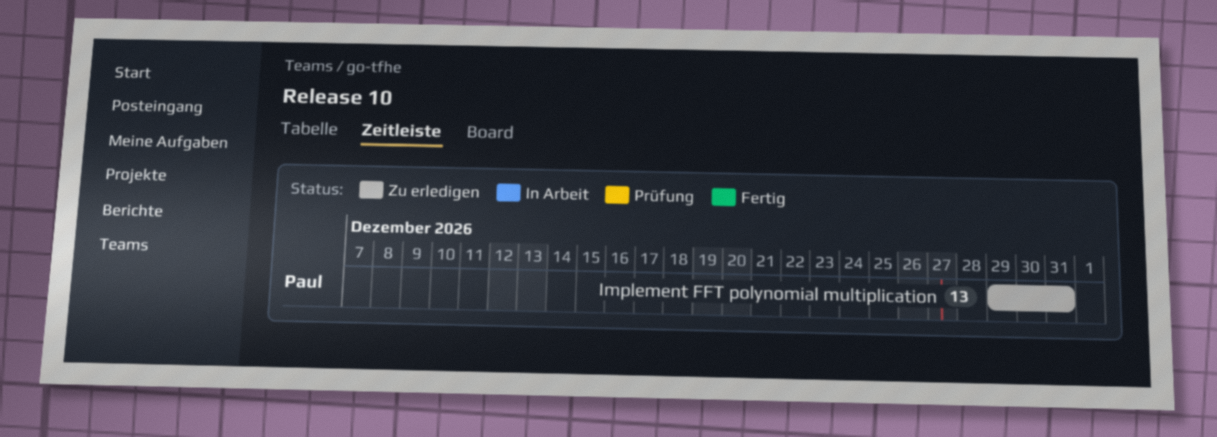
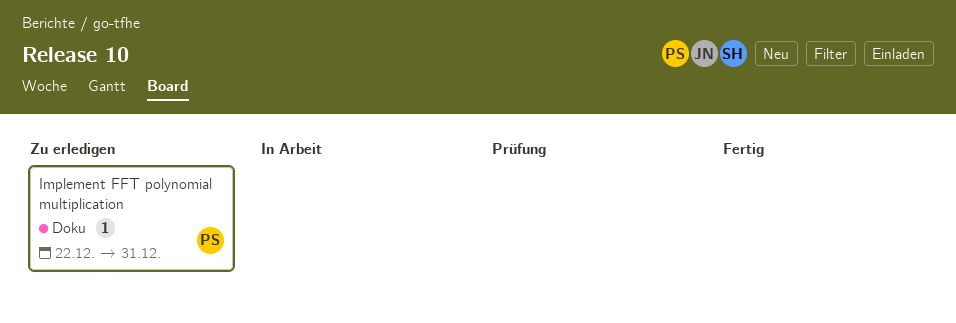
Implement FFT polynomial multiplication, estimate: 13 -> 1
Implement FFT polynomial multiplication, start: Dec 29 -> Dec 22

